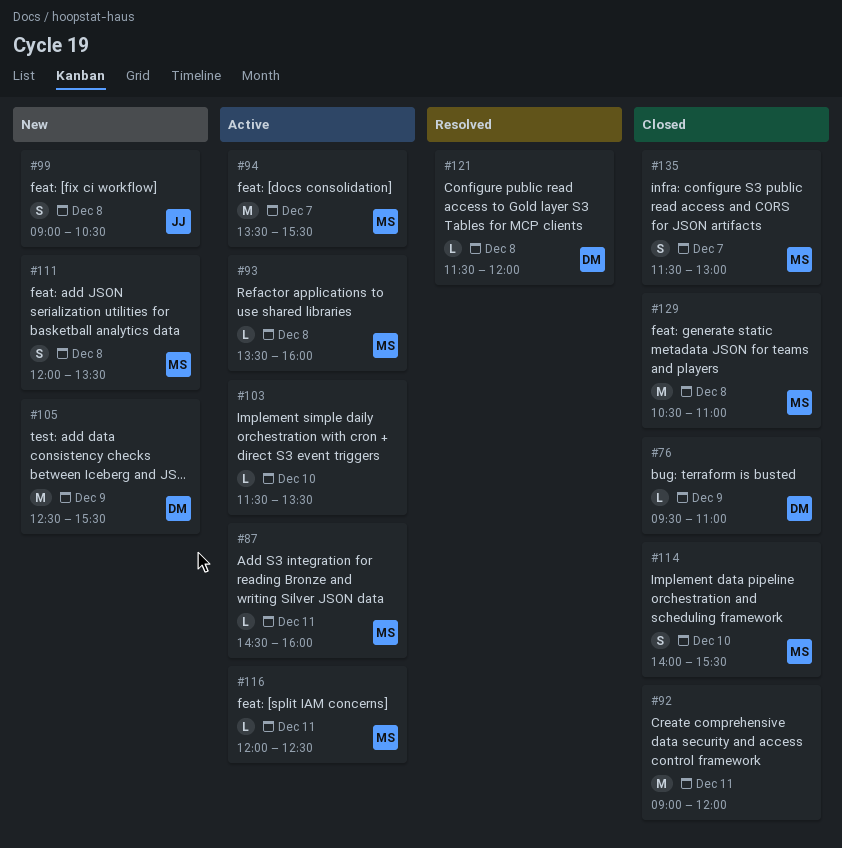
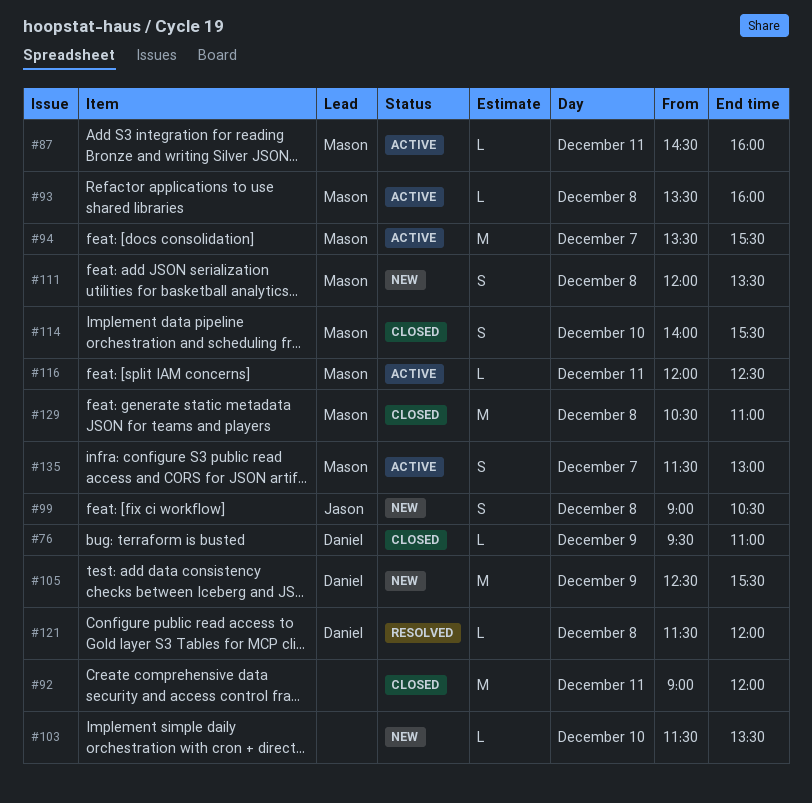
#103, status: Active -> New
#135, status: Closed -> Active

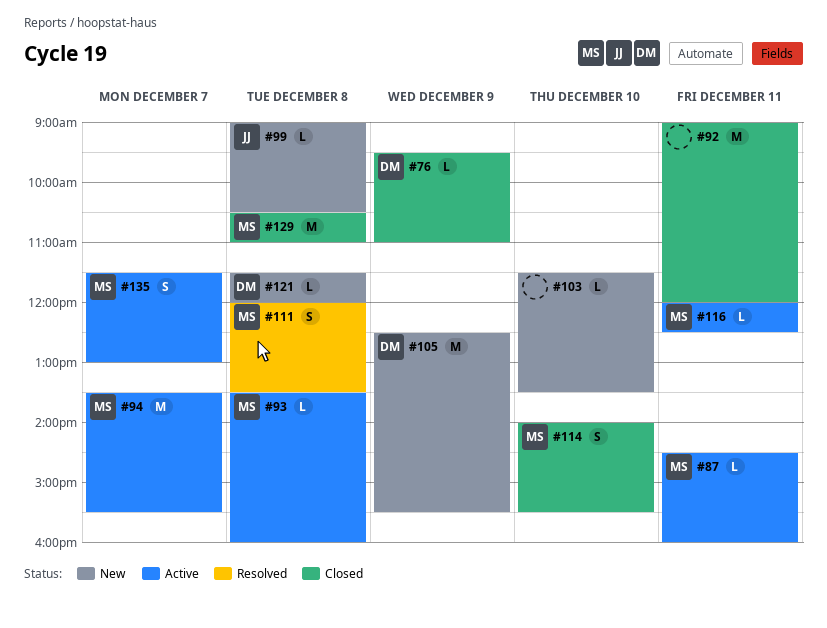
#99, estimate: S -> L
#111, status: New -> Resolved
#121, status: Resolved -> New

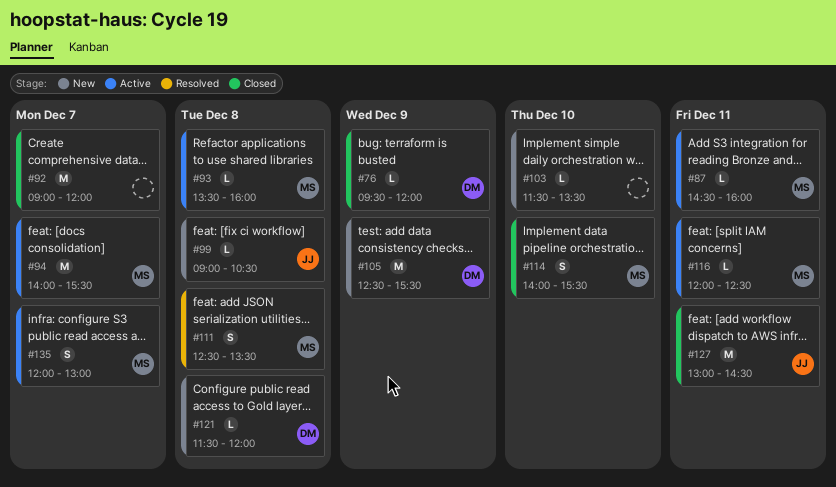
#76, ends: 11:00 -> 12:00
#92, day: Dec 11 -> Dec 7
#94, begins: 13:30 -> 14:00
#111, begins: 12:00 -> 12:30
#127: none -> present
#129: present -> none
#135, begins: 11:30 -> 12:00

